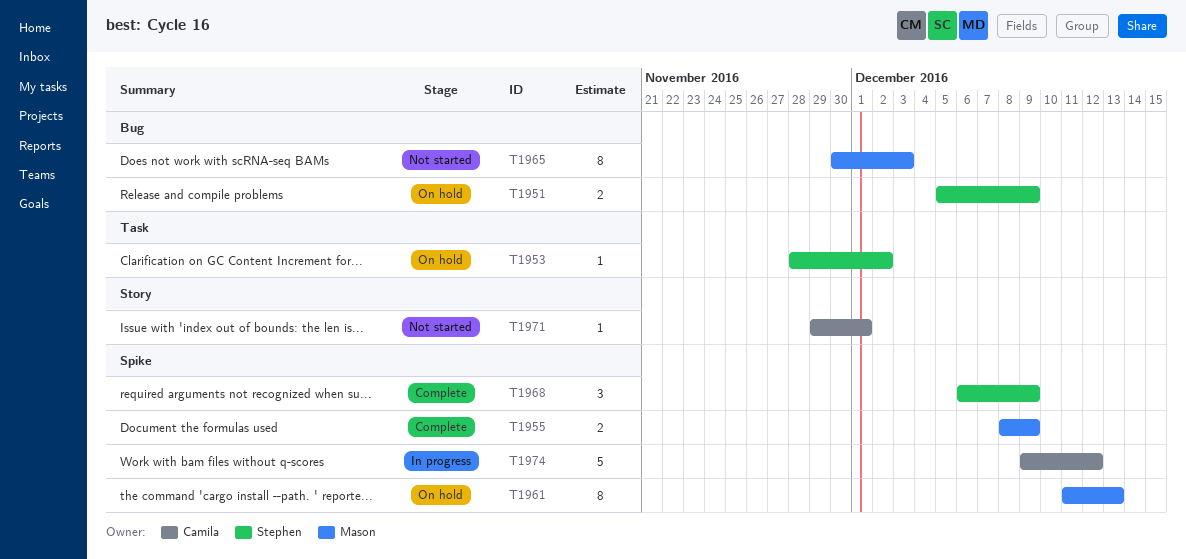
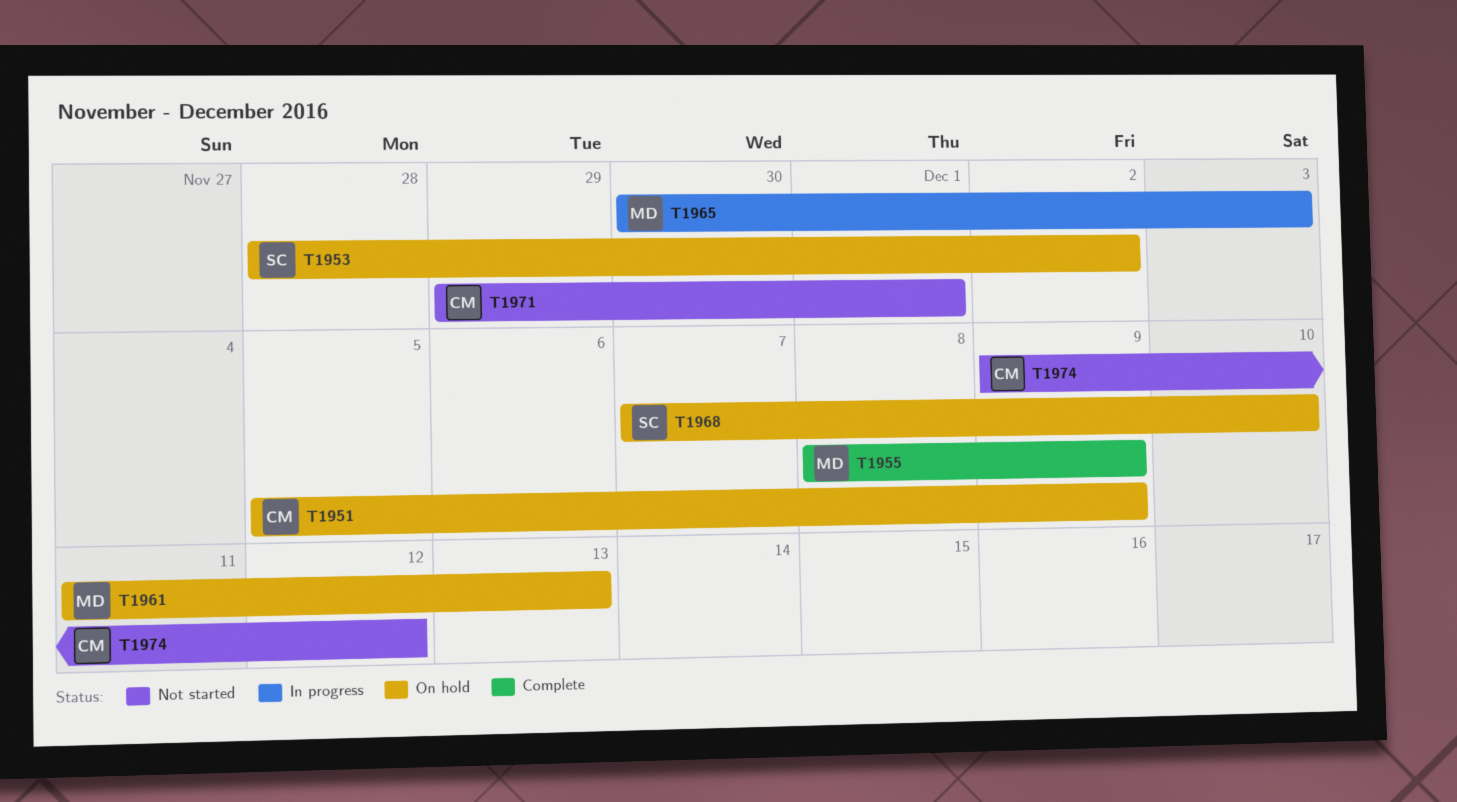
T1951, owner: Stephen -> Camila
T1965, status: Not started -> In progress
T1968, status: Complete -> On hold
T1968, start: Dec 6 -> Dec 7
T1968, due: Dec 9 -> Dec 10
T1974, status: In progress -> Not started

